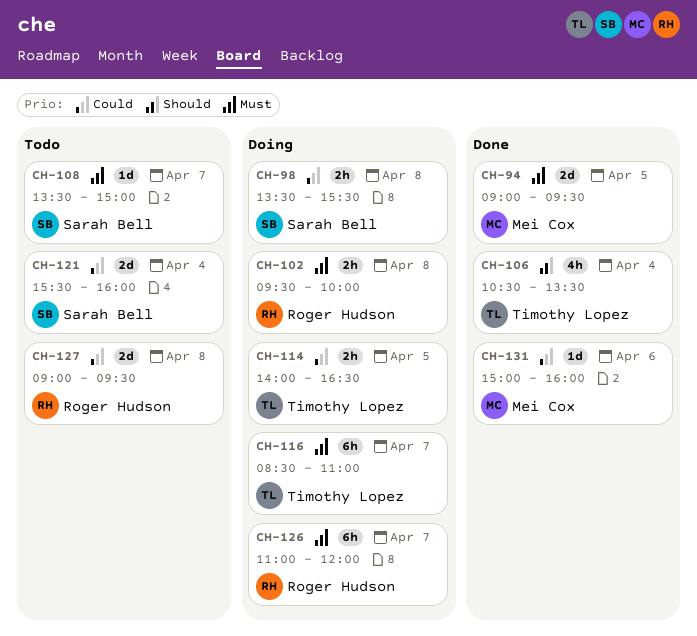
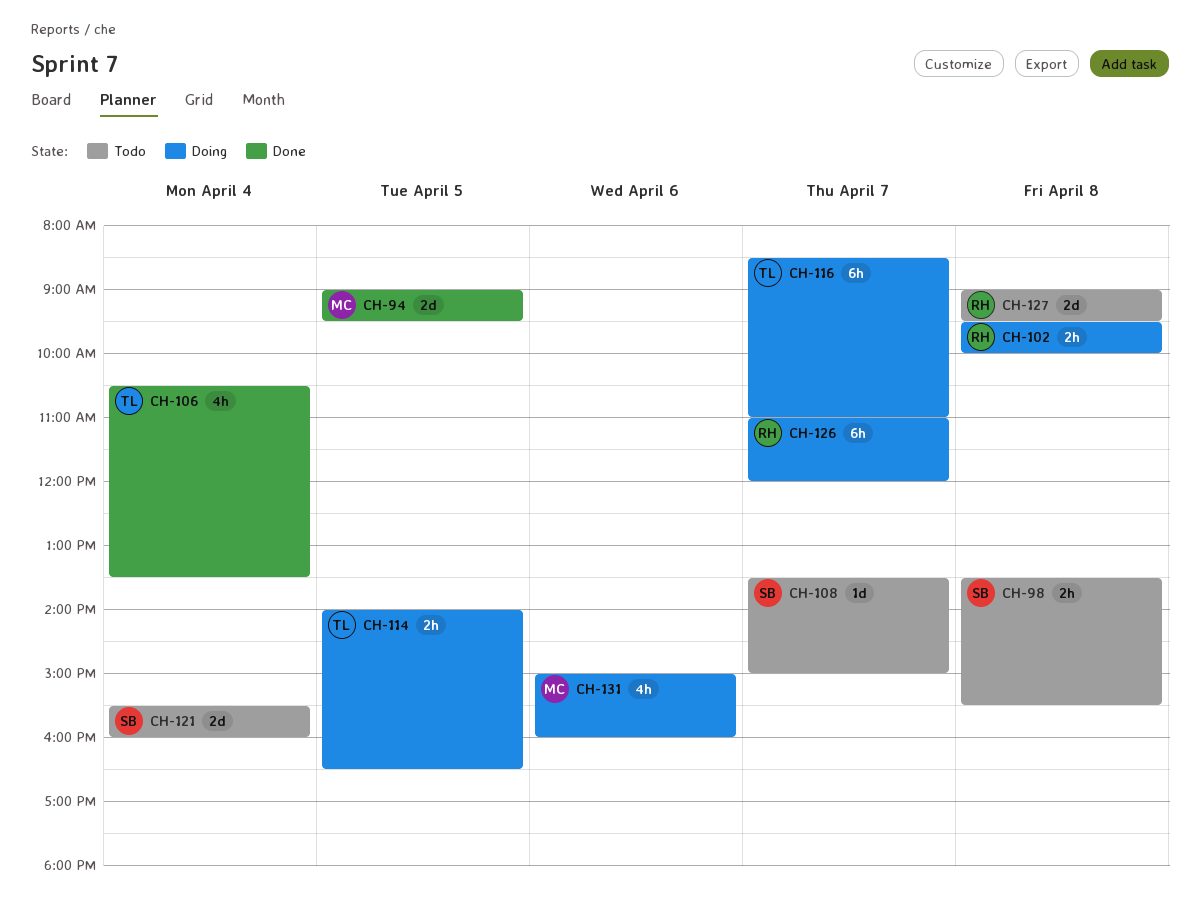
CH-98, status: Doing -> Todo
CH-131, status: Done -> Doing
CH-131, estimate: 1d -> 4h

